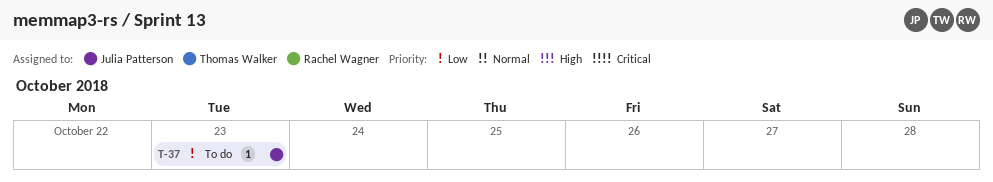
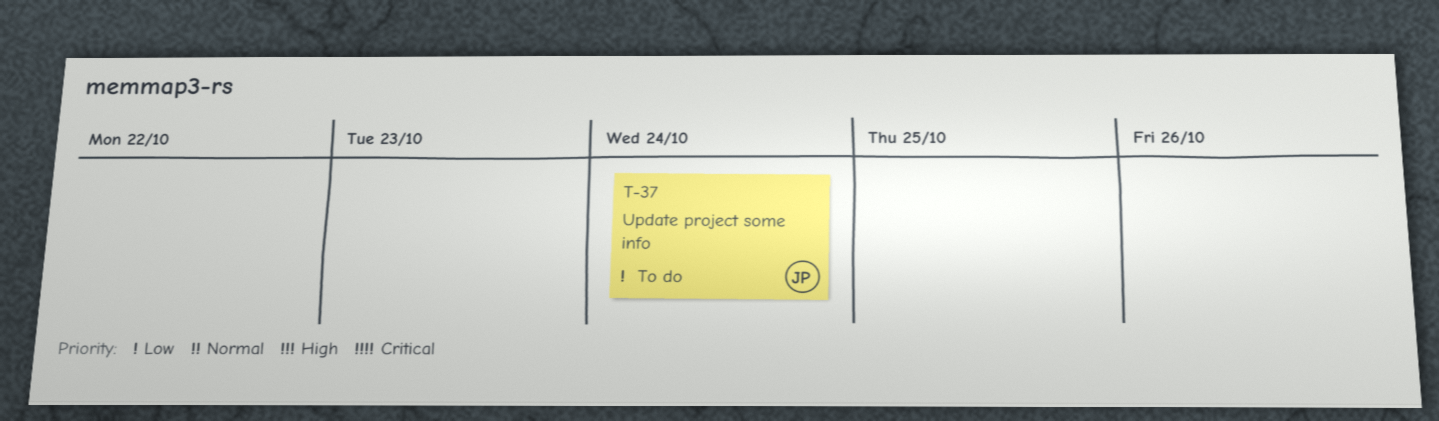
T-37, due: Oct 23 -> Oct 24

